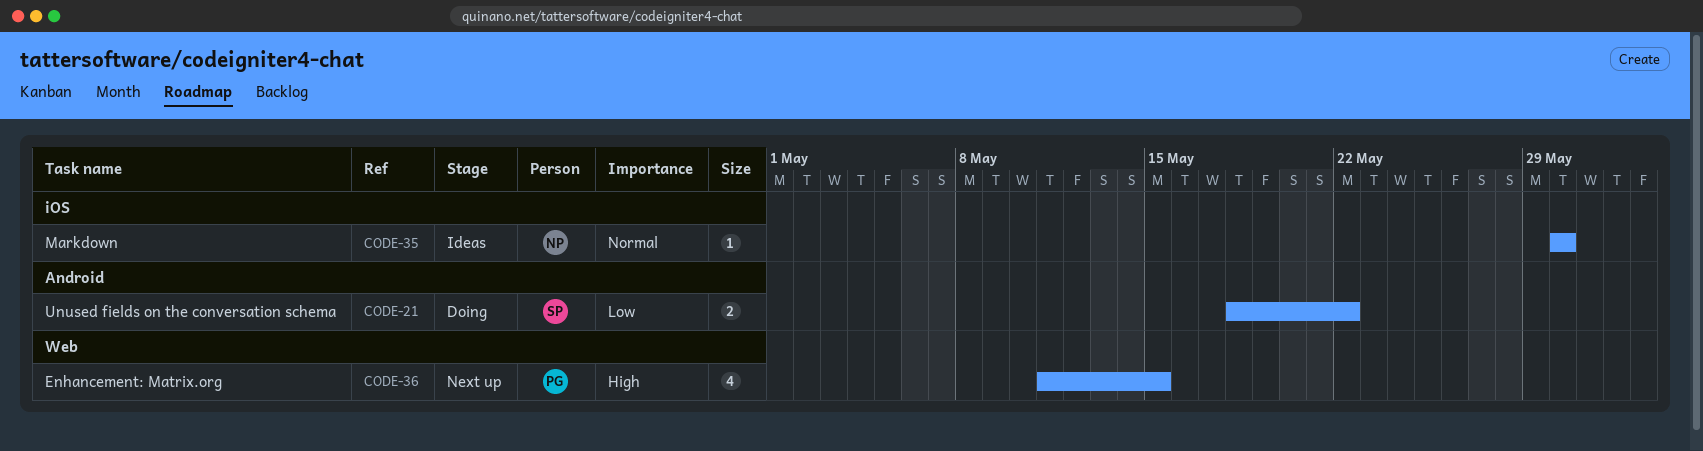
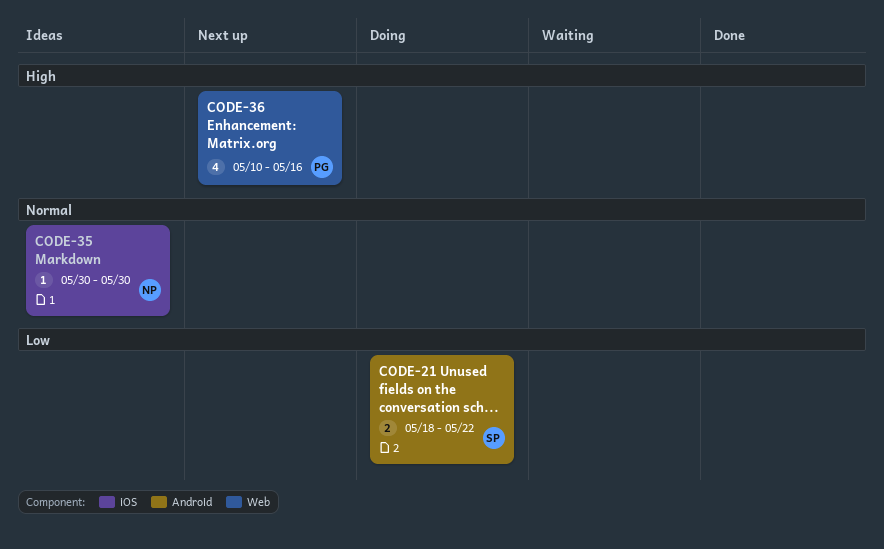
CODE-36, start: May 11 -> May 10
CODE-36, due: May 15 -> May 16

